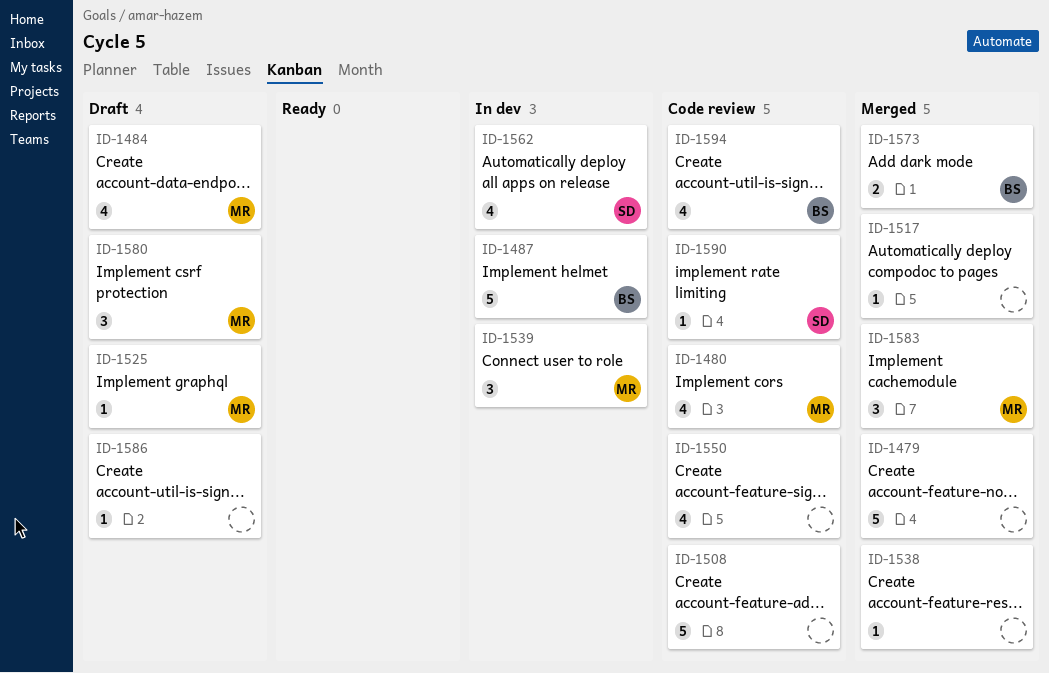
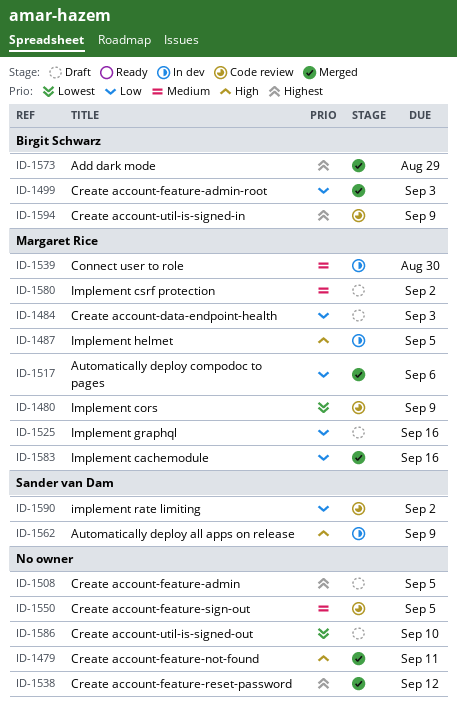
ID-1487, owner: Birgit Schwarz -> Margaret Rice
ID-1499: none -> present
ID-1508, status: Code review -> Draft
ID-1517, owner: none -> Margaret Rice

